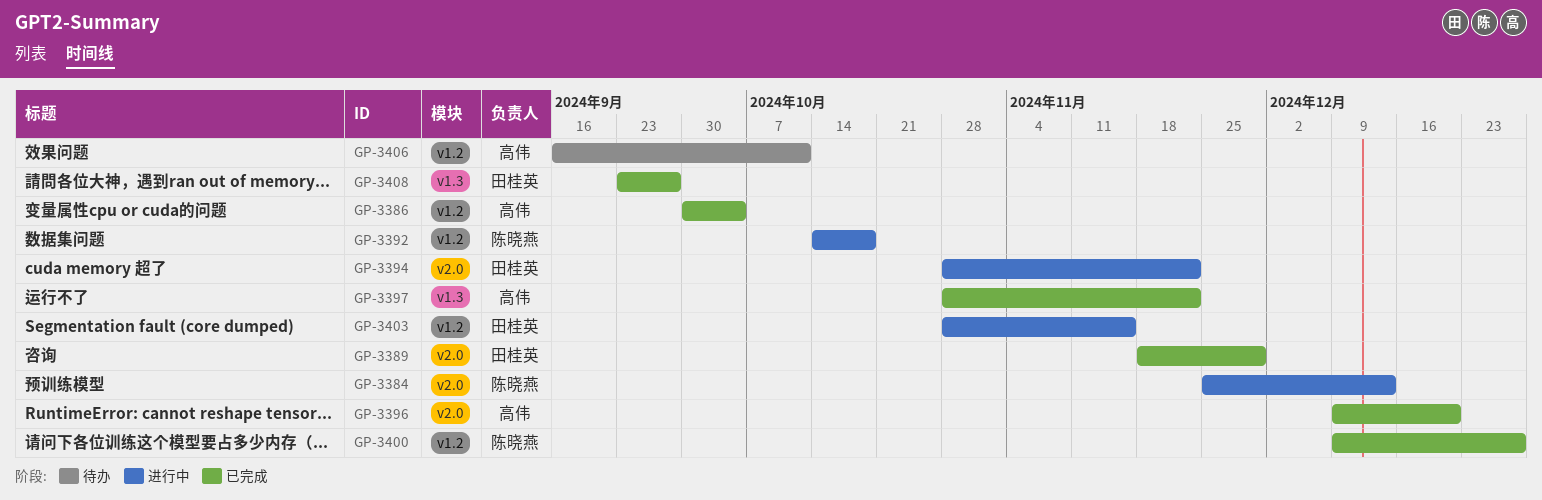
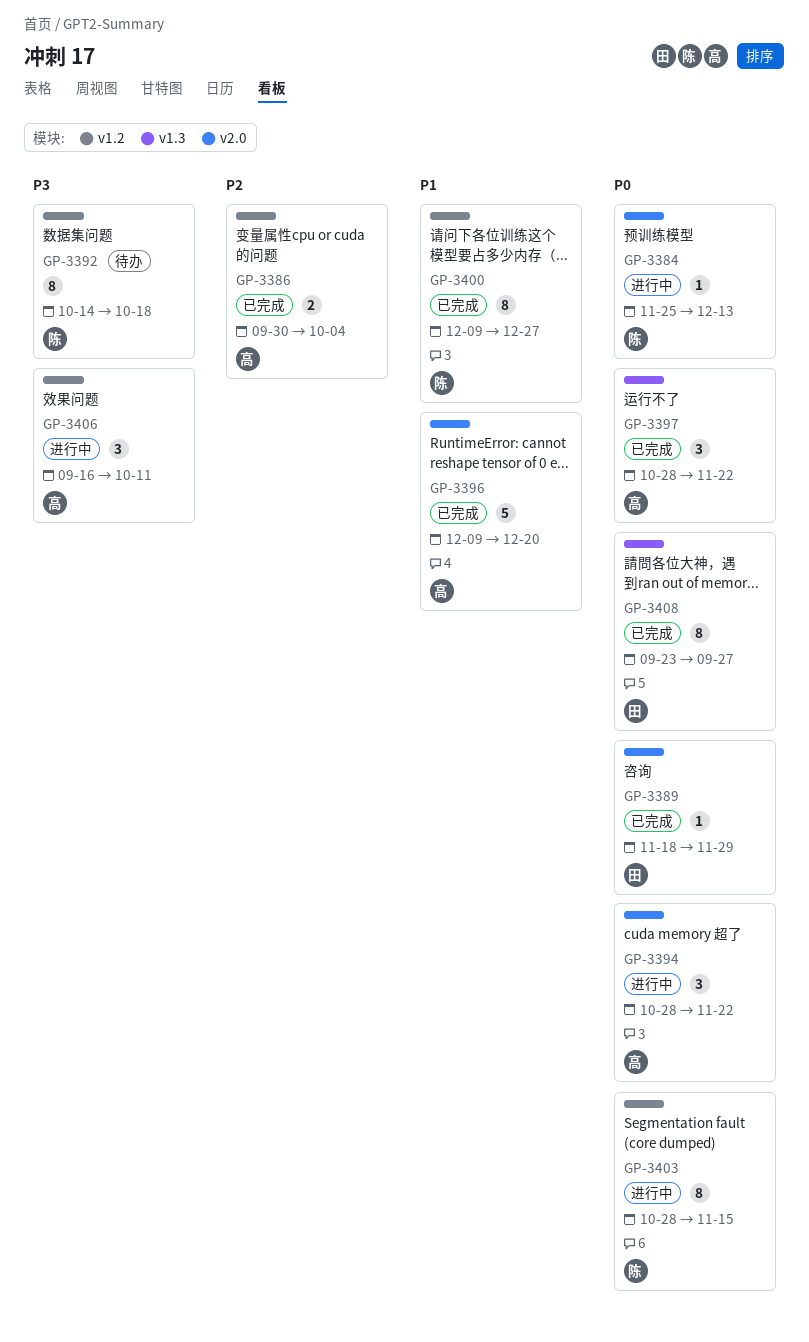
GP-3392, status: 进行中 -> 待办
GP-3394, owner: 田桂英 -> 高伟
GP-3403, owner: 田桂英 -> 陈晓燕
GP-3406, status: 待办 -> 进行中

